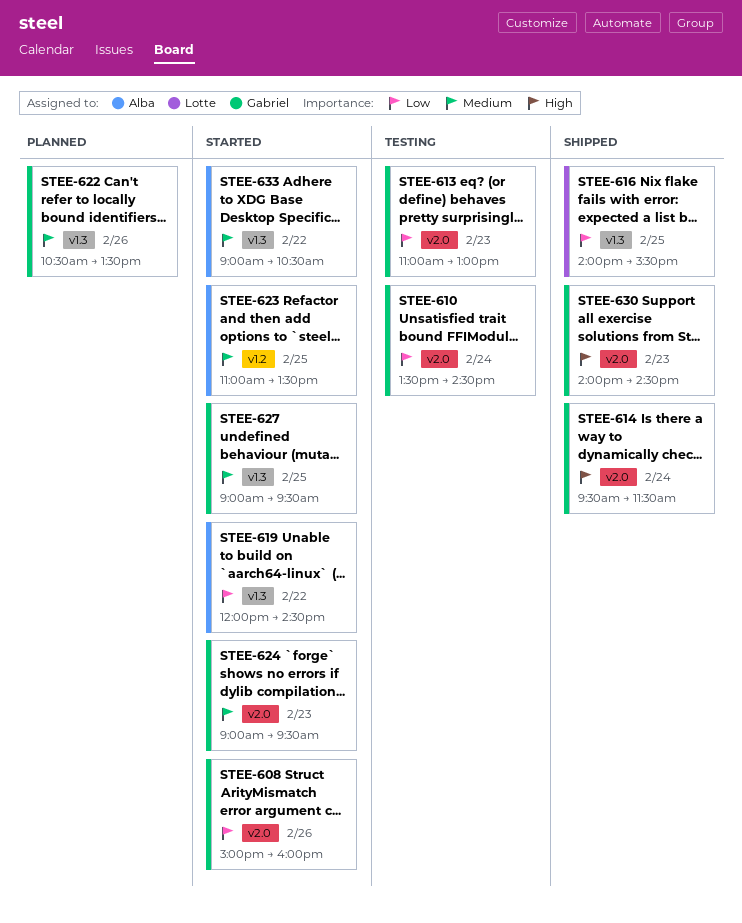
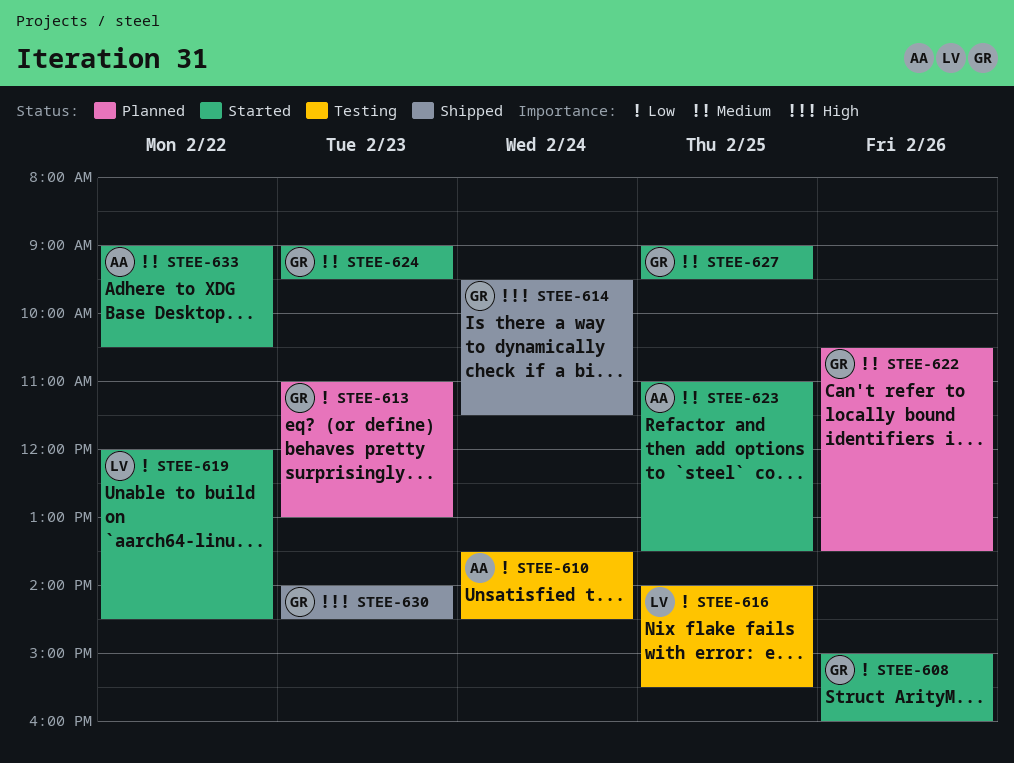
STEE-610, owner: Gabriel -> Alba
STEE-613, status: Testing -> Planned
STEE-616, status: Shipped -> Testing
STEE-619, owner: Alba -> Lotte

